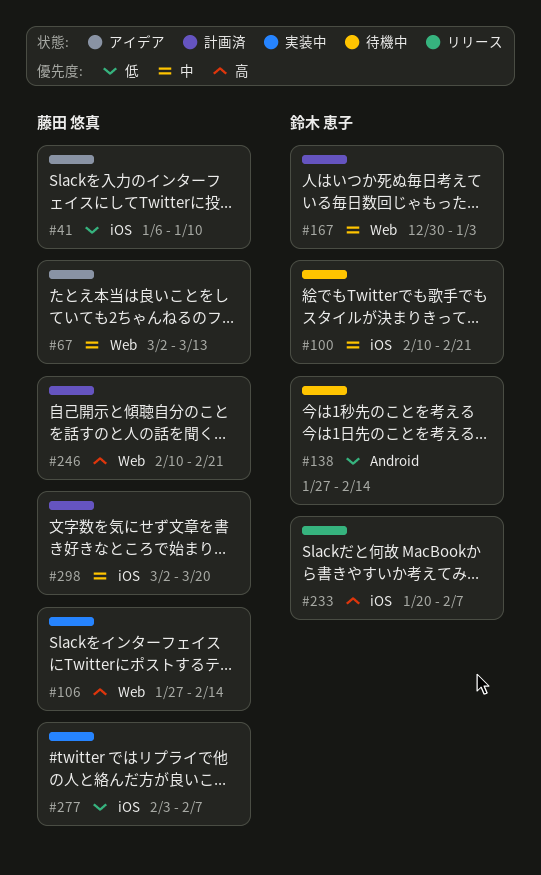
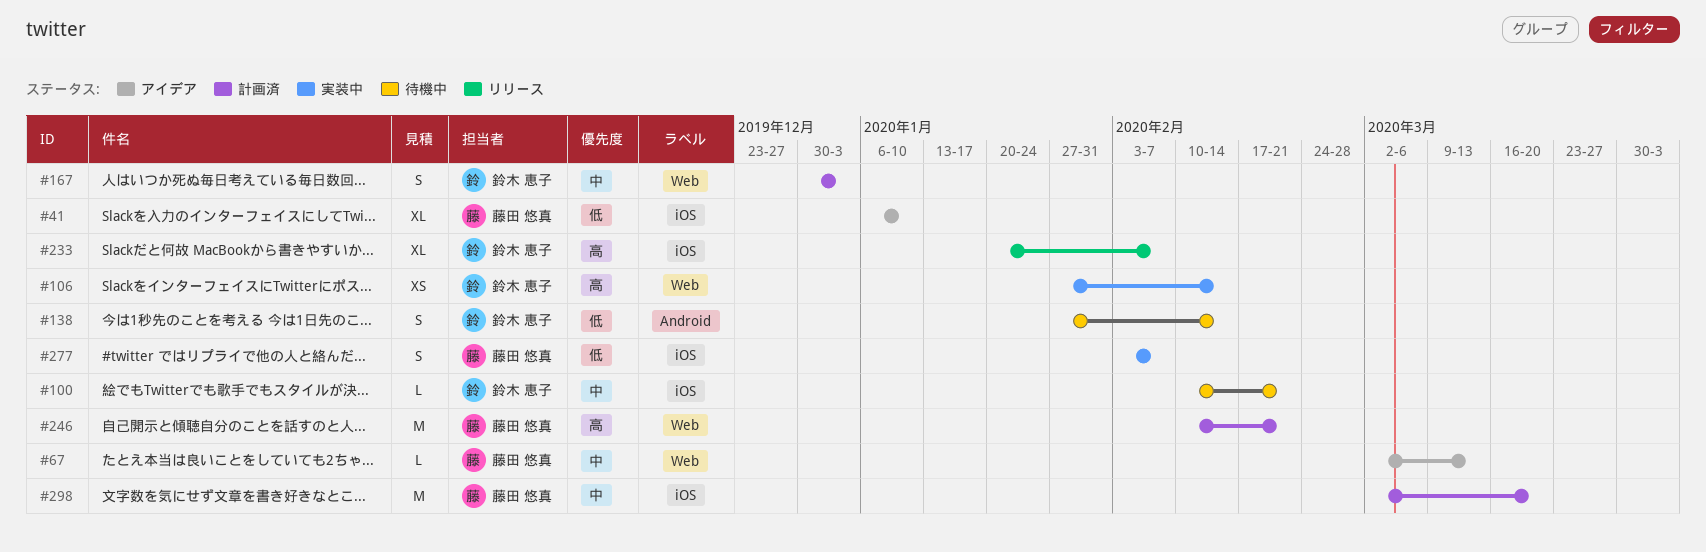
#106, owner: 藤田 悠真 -> 鈴木 恵子

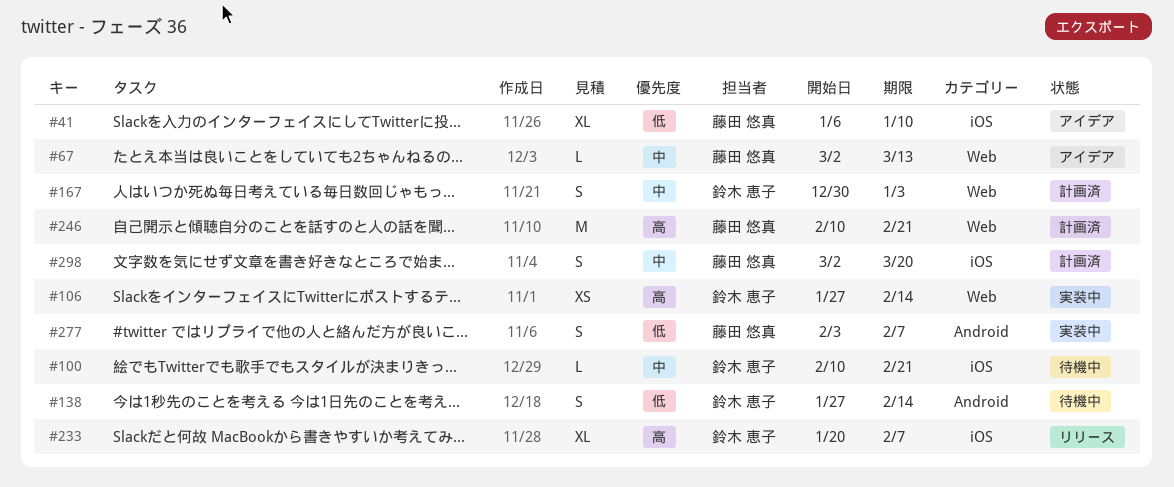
#277, label: iOS -> Android
#298, estimate: M -> S

